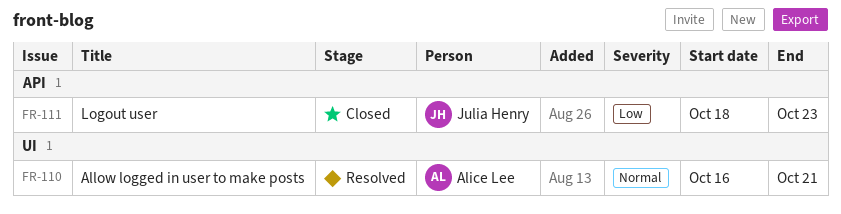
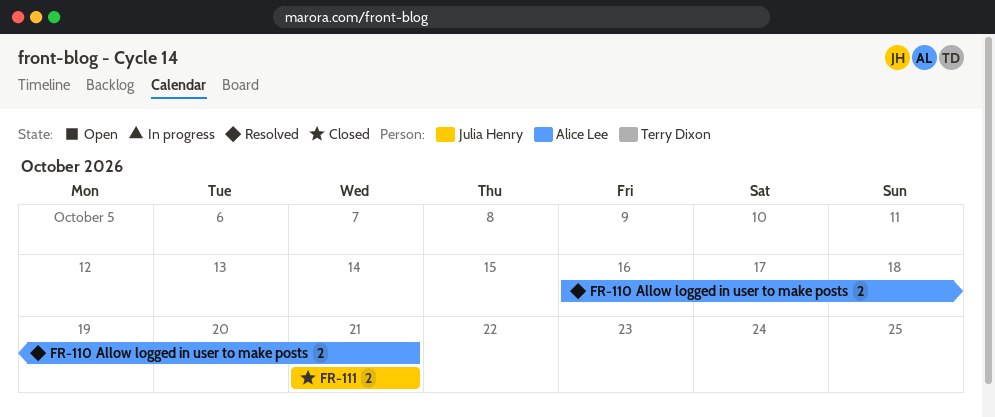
FR-111, start: Oct 18 -> Oct 21
FR-111, due: Oct 23 -> Oct 21

